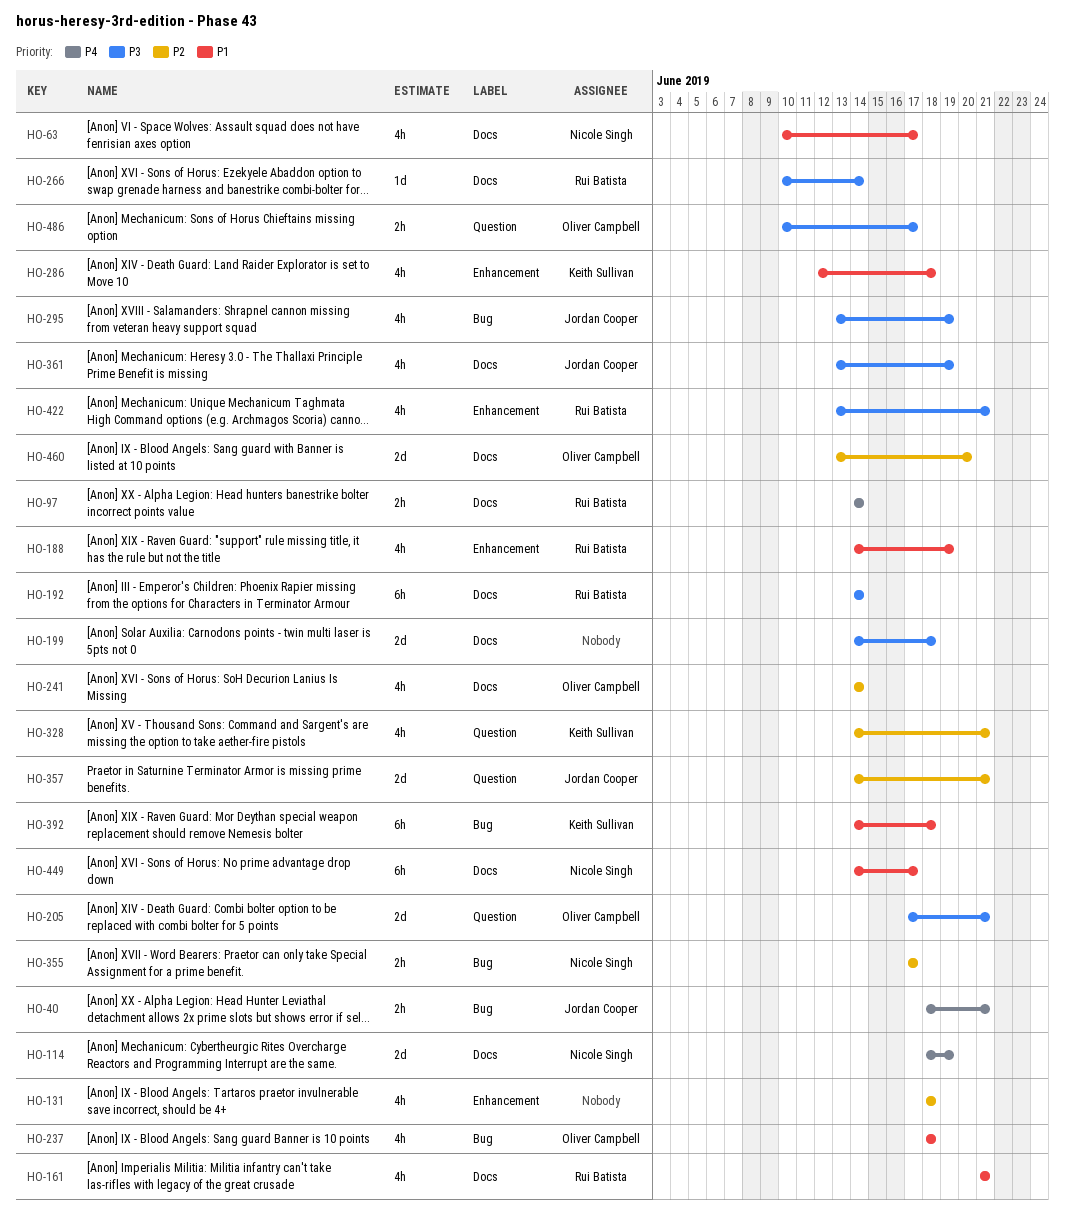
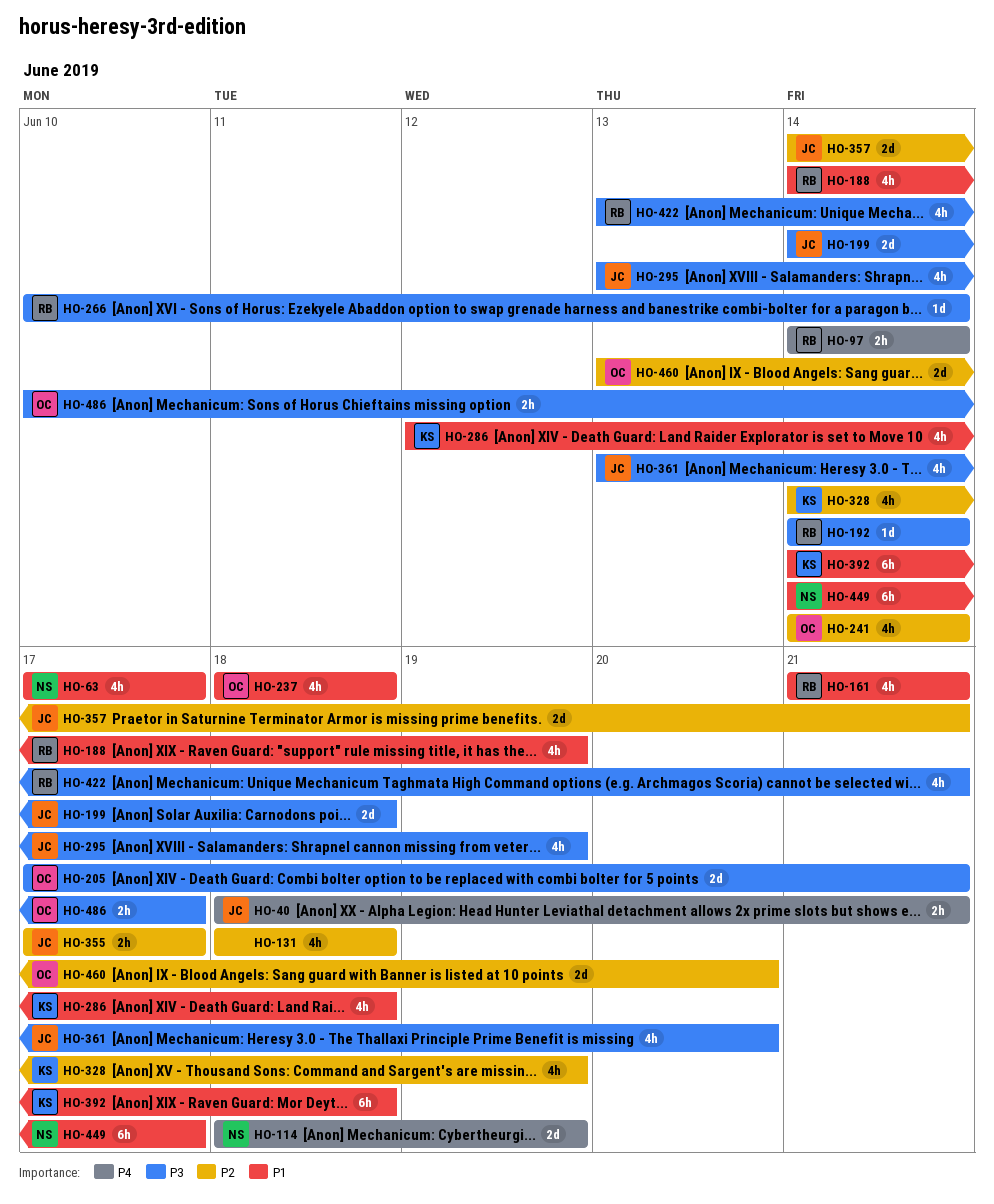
HO-63, start: Jun 10 -> Jun 17
HO-192, estimate: 6h -> 1d
HO-199, owner: none -> Jordan Cooper
HO-328, due: Jun 21 -> Jun 19
HO-355, owner: Nicole Singh -> Jordan Cooper
HO-361, due: Jun 19 -> Jun 20

